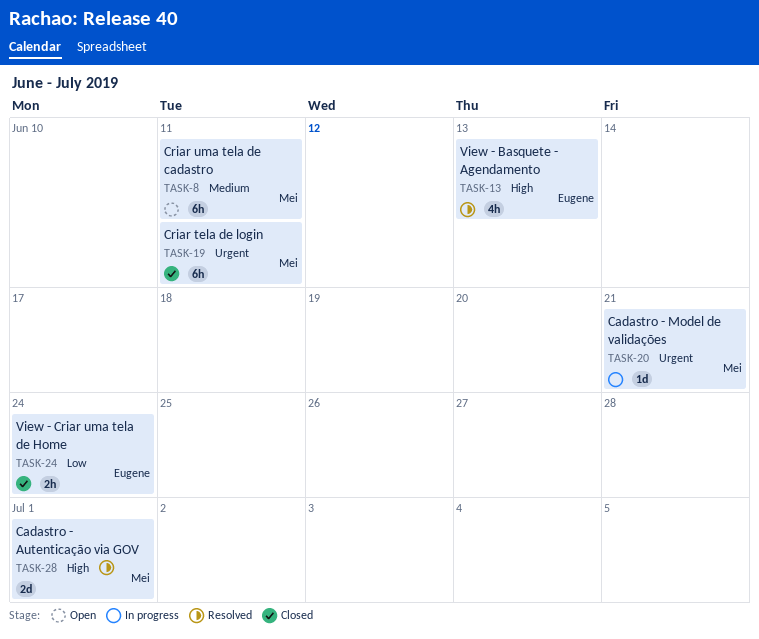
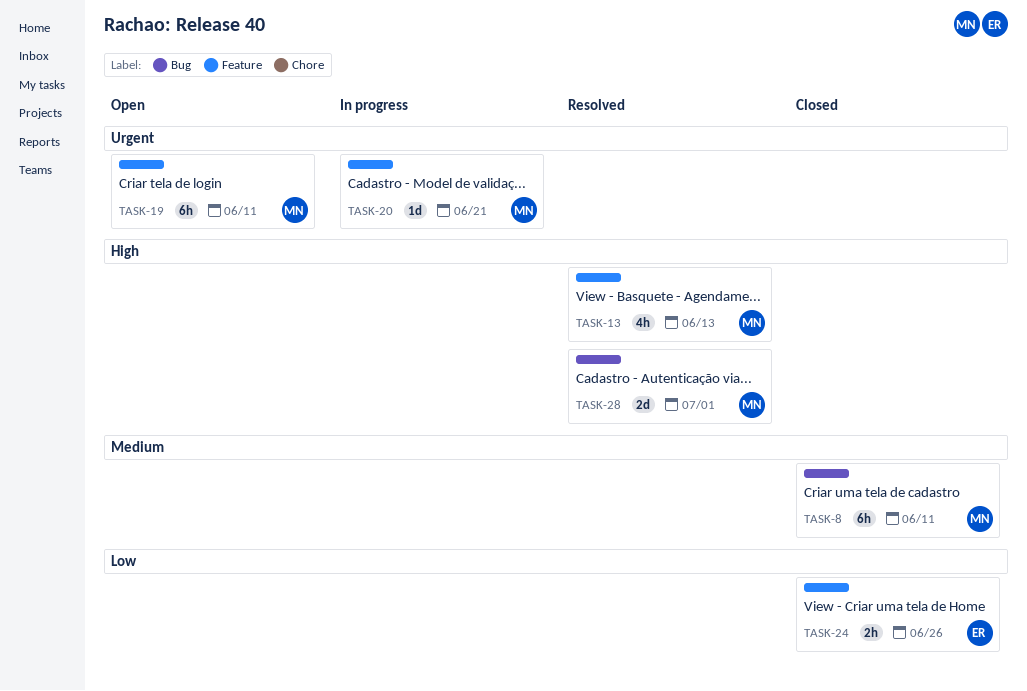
TASK-8, status: Open -> Closed
TASK-13, owner: Eugene -> Mei
TASK-19, status: Closed -> Open
TASK-24, due: Jun 24 -> Jun 26

